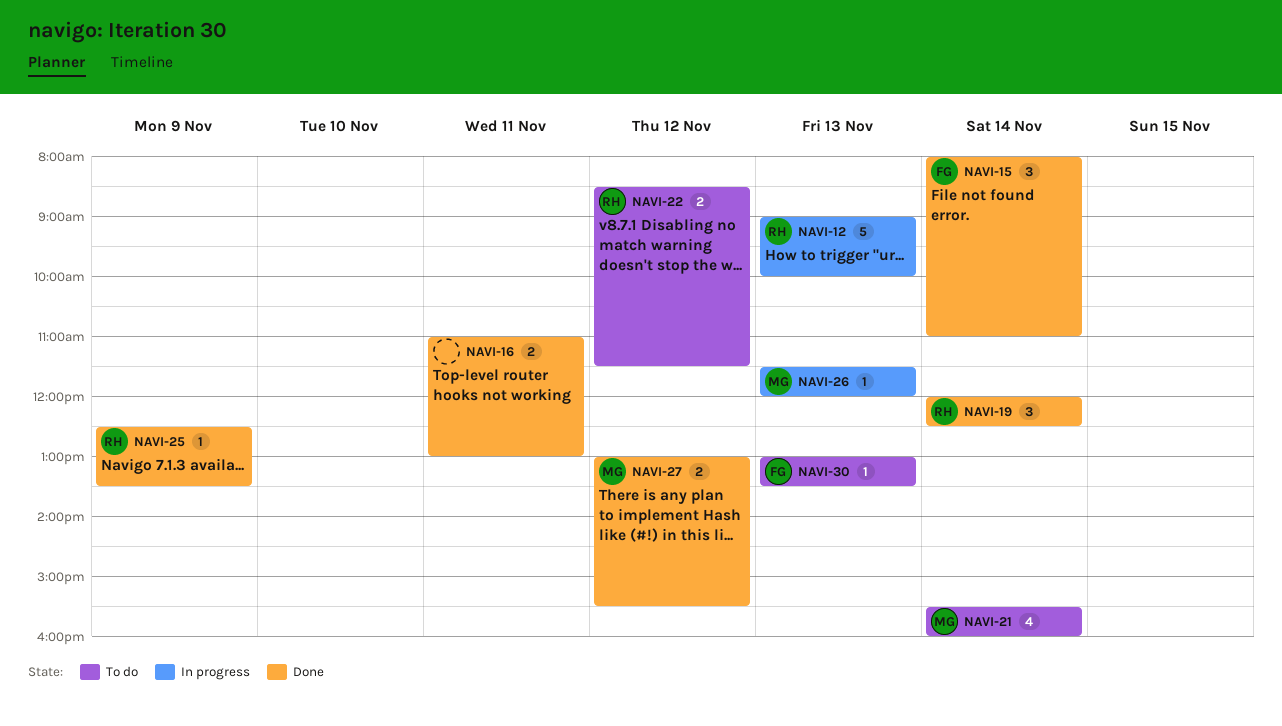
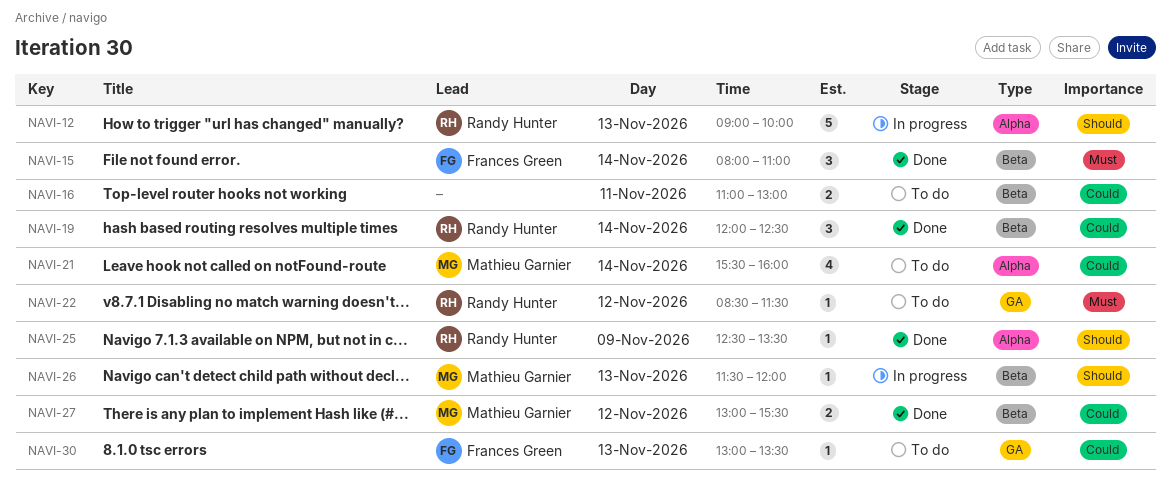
NAVI-16, status: Done -> To do
NAVI-22, estimate: 2 -> 1

